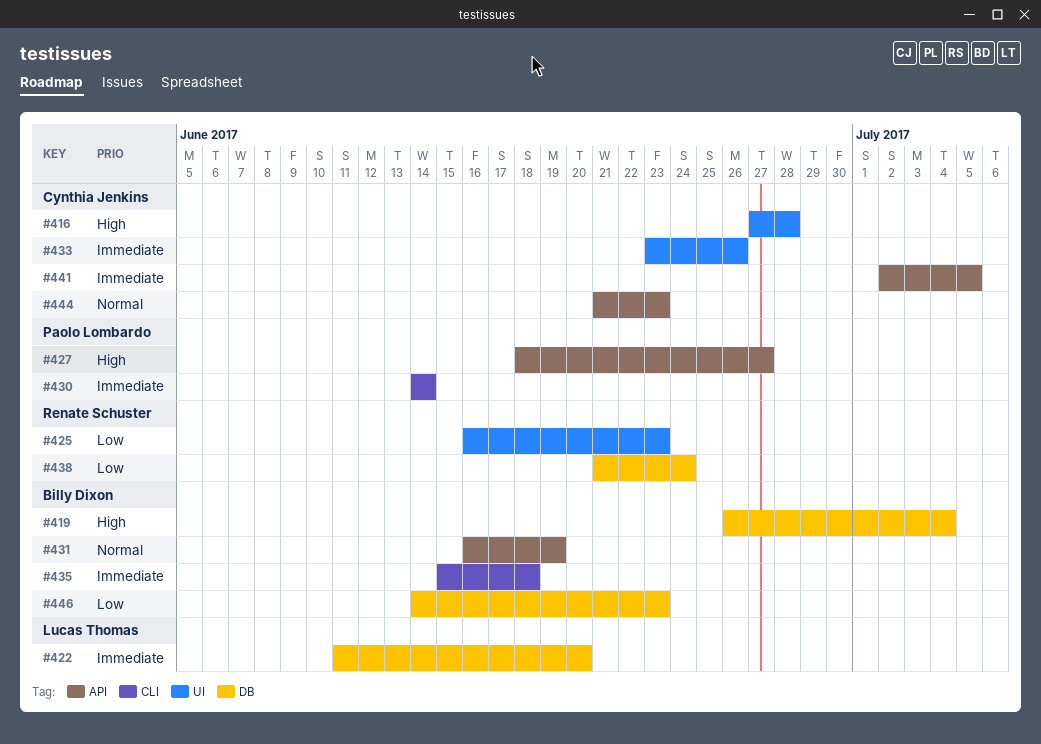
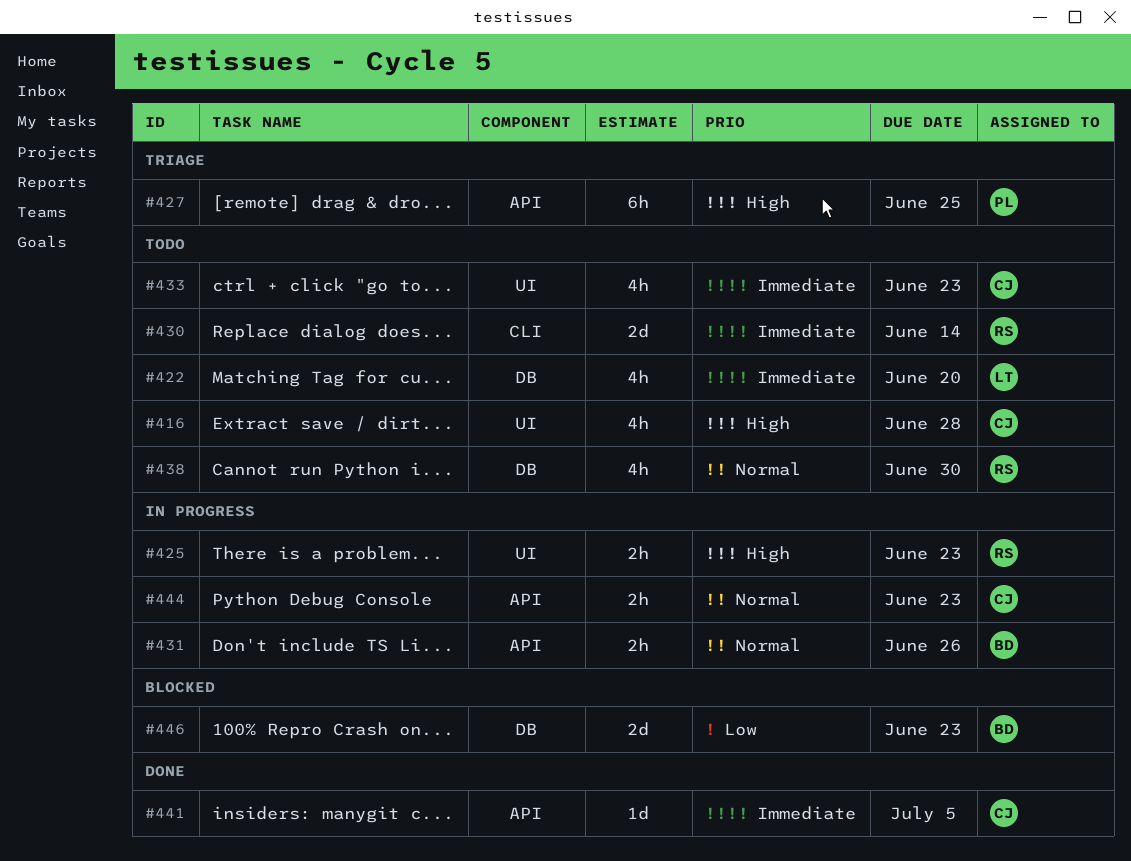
#419: present -> none
#425, priority: Low -> High
#427, due: Jun 27 -> Jun 25
#430, owner: Paolo Lombardo -> Renate Schuster
#431, due: Jun 19 -> Jun 26
#433, due: Jun 26 -> Jun 23
#435: present -> none
#438, priority: Low -> Normal
#438, due: Jun 24 -> Jun 30

